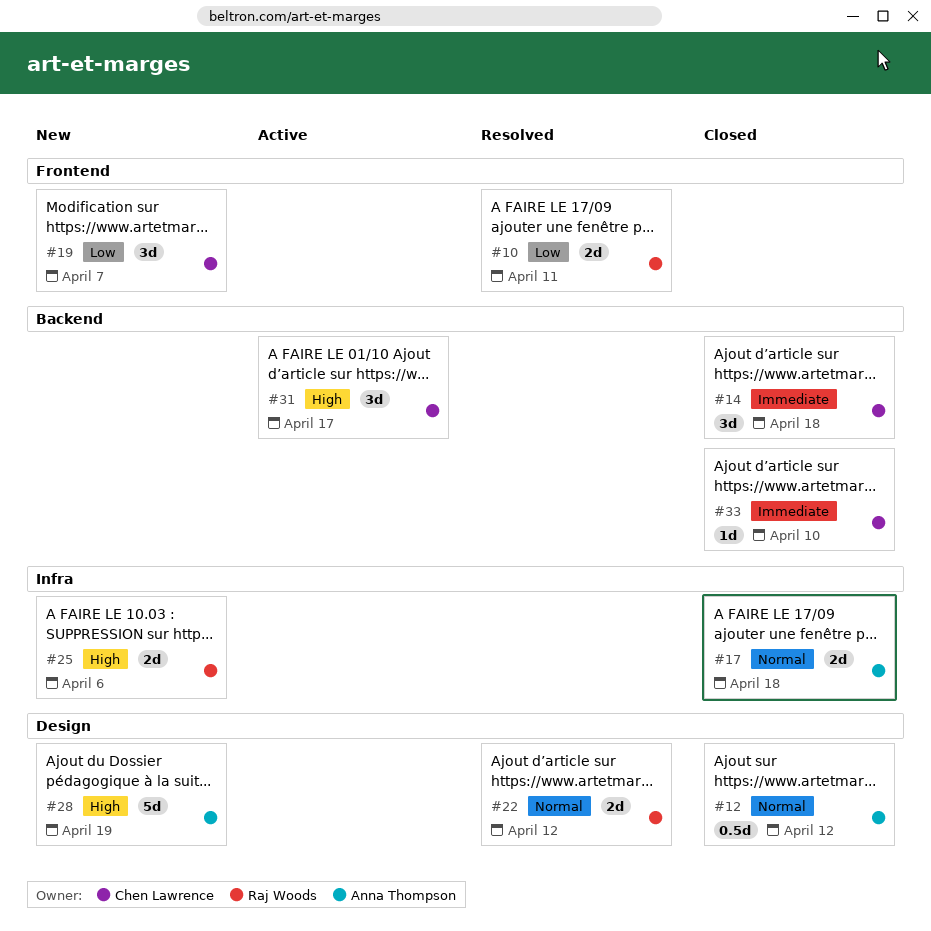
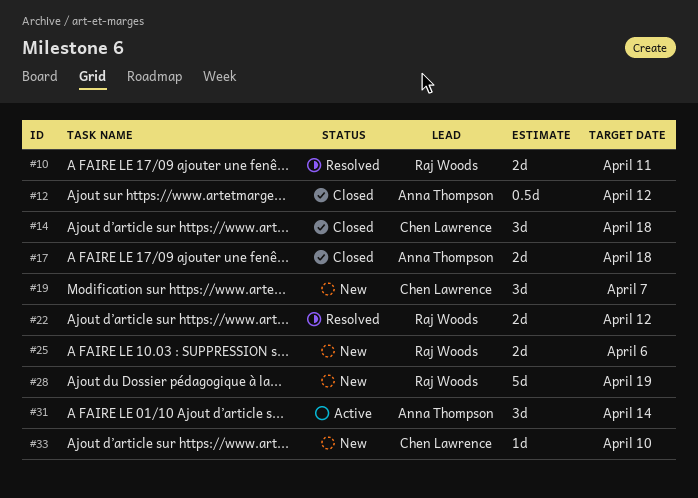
#28, owner: Anna Thompson -> Raj Woods
#31, owner: Chen Lawrence -> Anna Thompson
#31, due: Apr 17 -> Apr 14
#33, status: Closed -> New

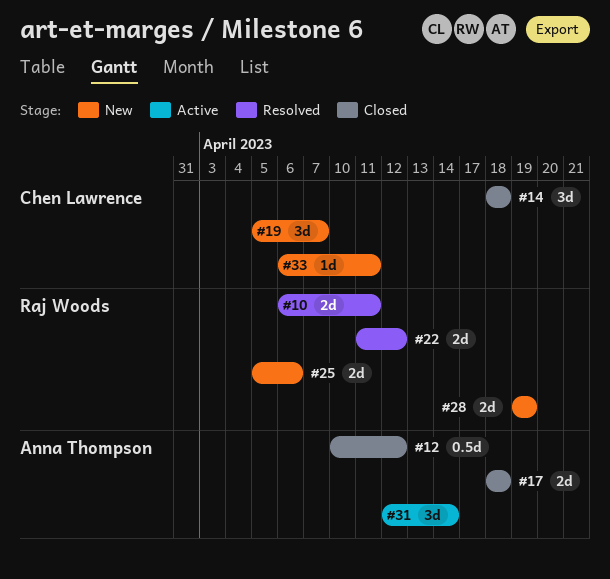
#28, estimate: 5d -> 2d
#33, due: Apr 10 -> Apr 11

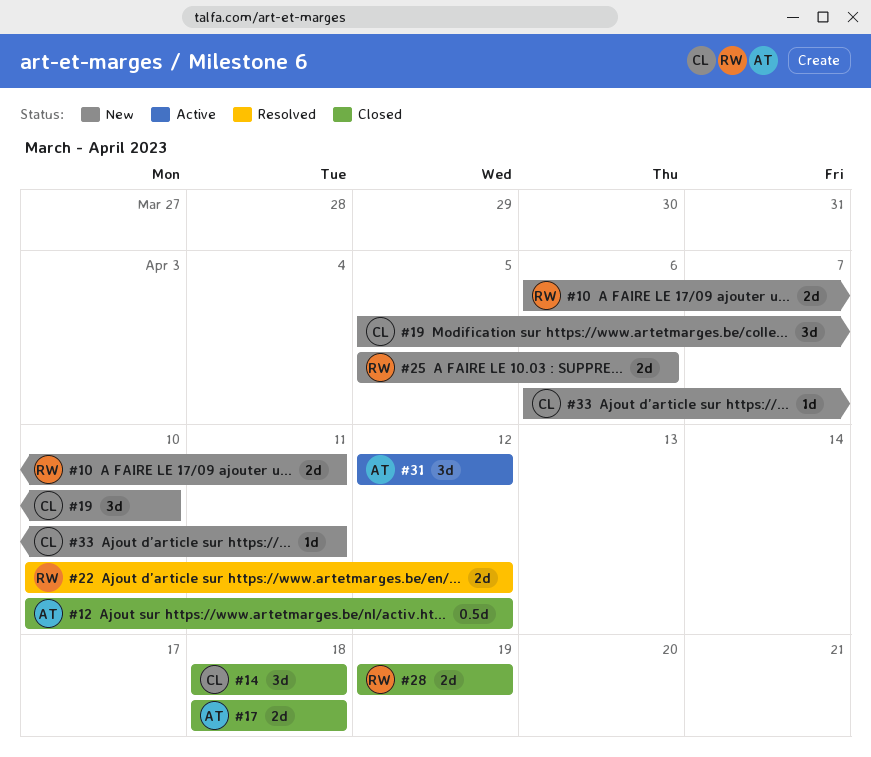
#10, status: Resolved -> New
#19, due: Apr 7 -> Apr 10
#22, start: Apr 11 -> Apr 10
#28, status: New -> Closed
#31, due: Apr 14 -> Apr 12

